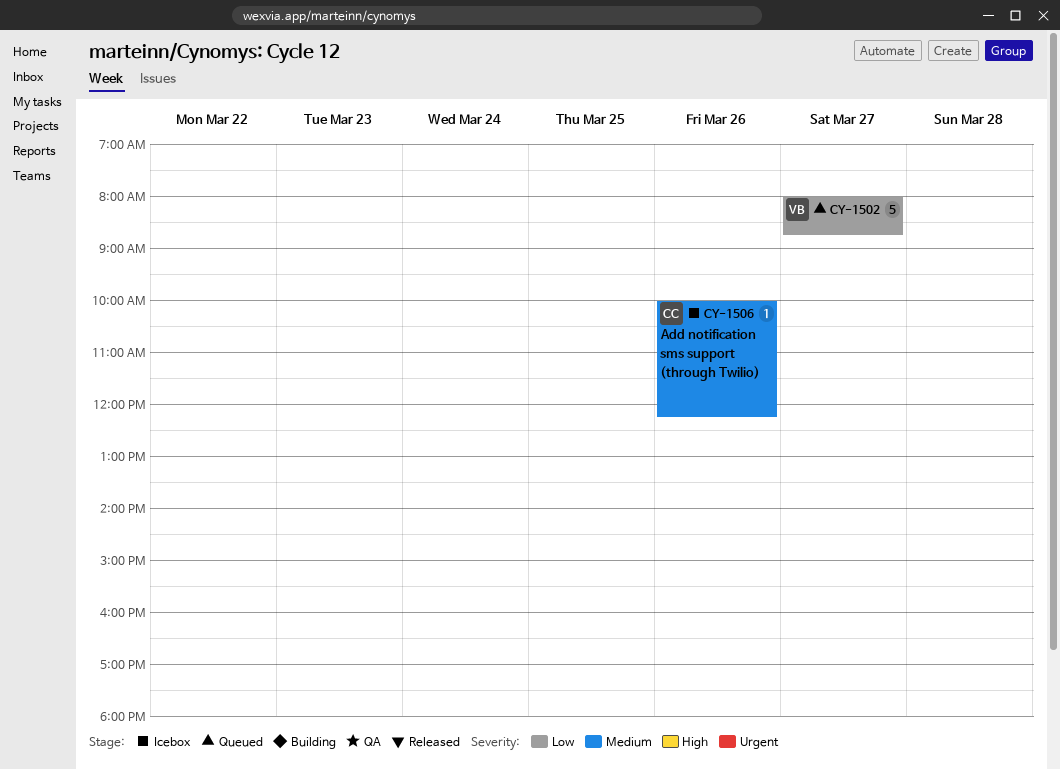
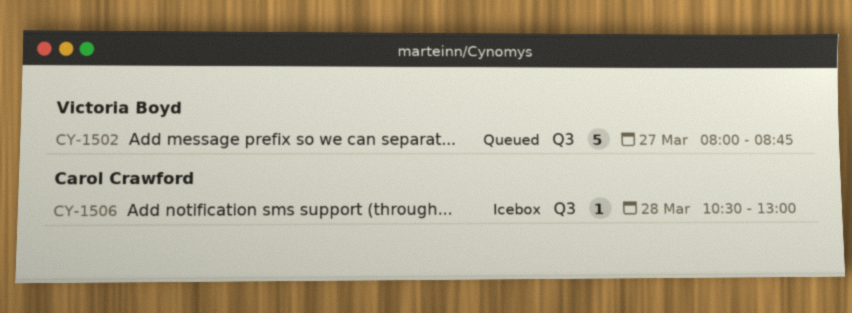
CY-1506, day: Mar 26 -> Mar 28
CY-1506, begins: 10:00 -> 10:30
CY-1506, ends: 12:15 -> 13:00

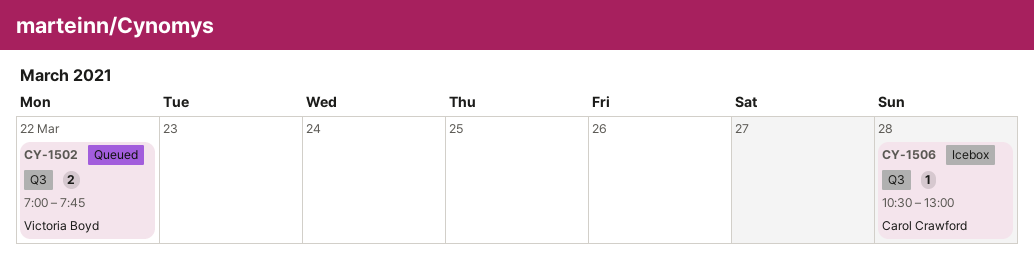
CY-1502, estimate: 5 -> 2
CY-1502, day: Mar 27 -> Mar 22
CY-1502, begins: 08:00 -> 07:00
CY-1502, ends: 08:45 -> 07:45

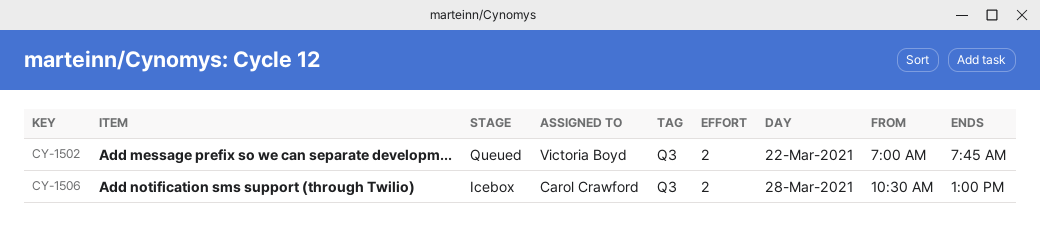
CY-1506, estimate: 1 -> 2

